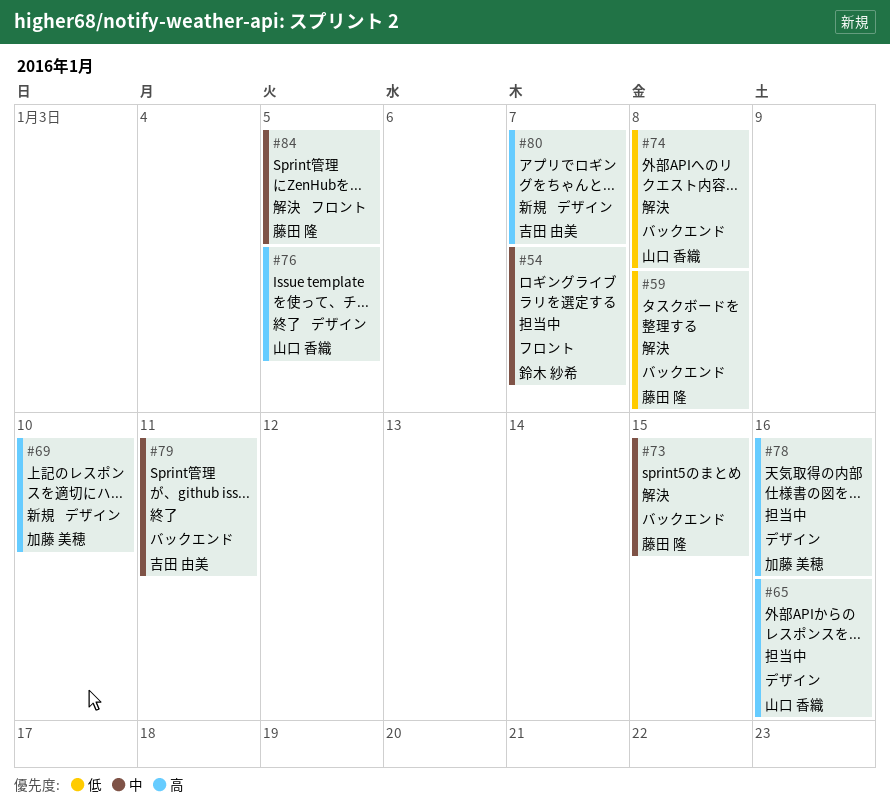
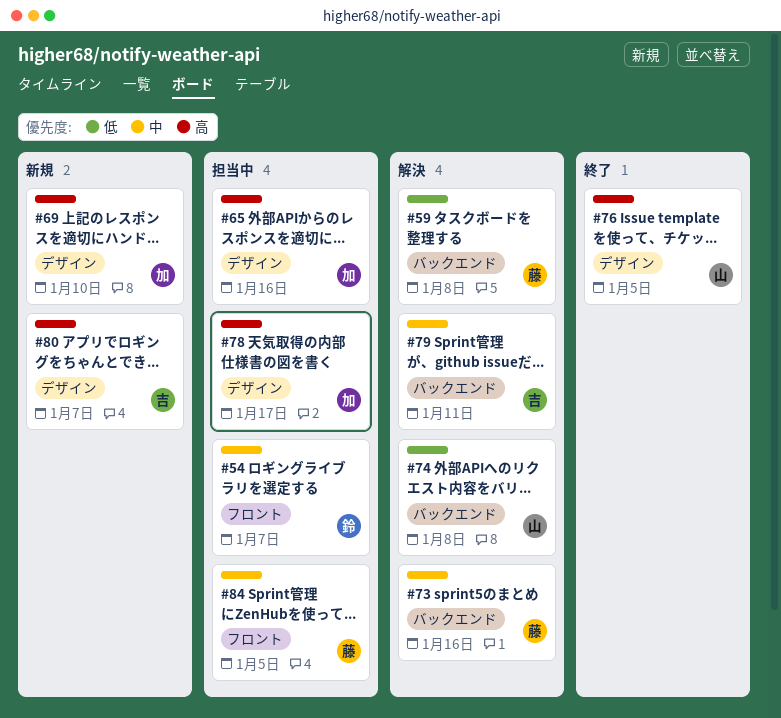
#65, owner: 山口 香織 -> 加藤 美穂
#73, due: Jan 15 -> Jan 16
#78, due: Jan 16 -> Jan 17
#79, status: 終了 -> 解決
#84, status: 解決 -> 担当中

